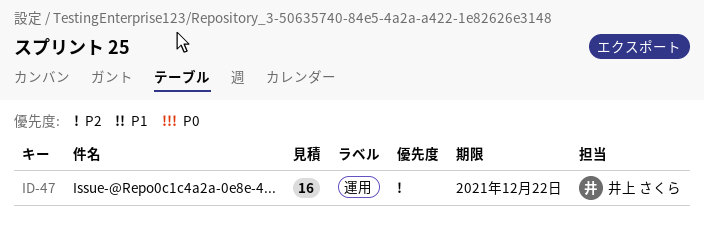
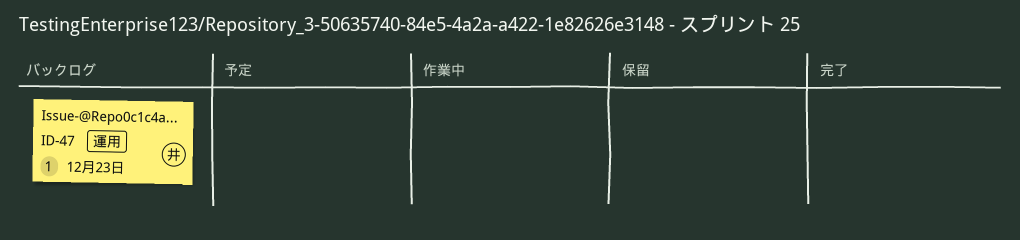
ID-47, estimate: 16 -> 1
ID-47, due: Dec 22 -> Dec 23

